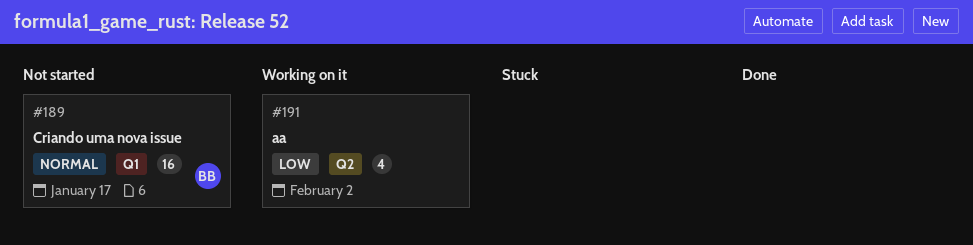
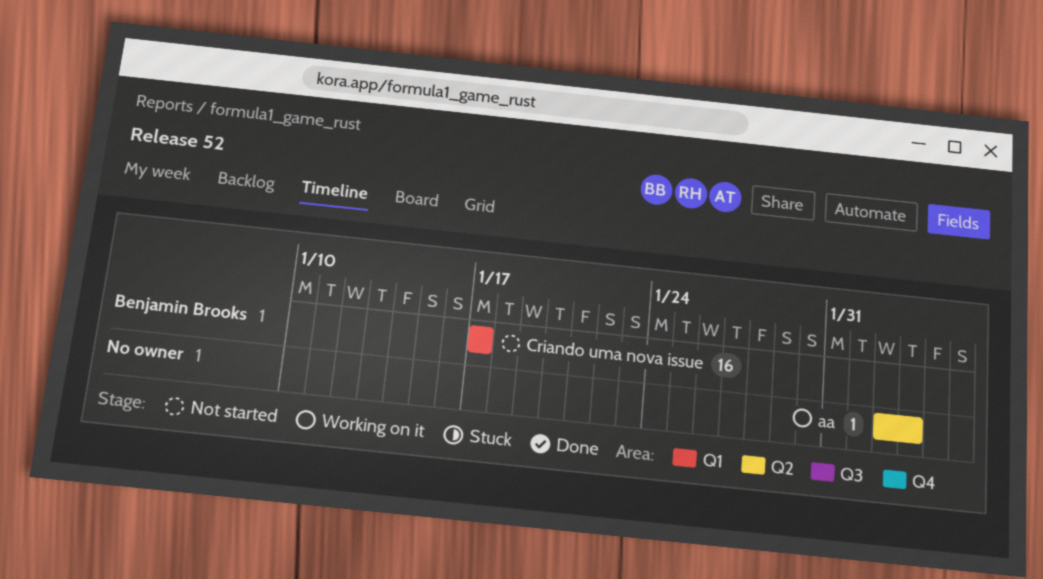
aa, estimate: 4 -> 1
aa, due: Feb 2 -> Feb 3

